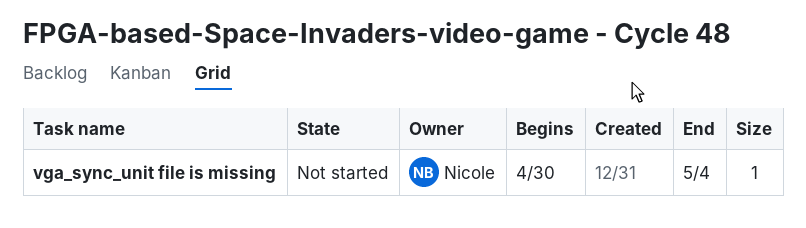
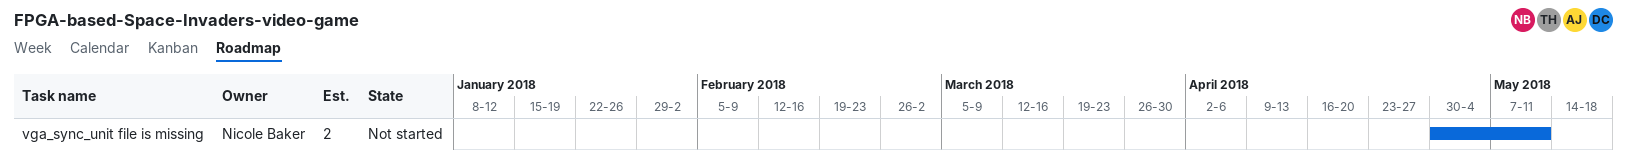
vga_sync_unit file is missing, estimate: 1 -> 2
vga_sync_unit file is missing, due: May 4 -> May 11

